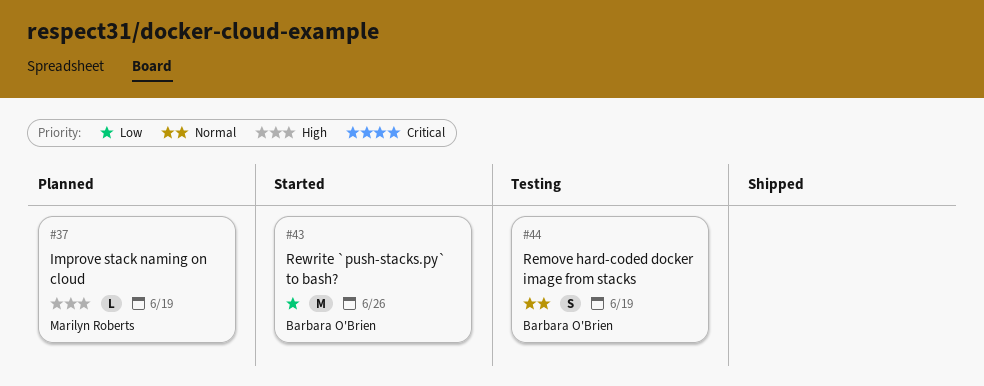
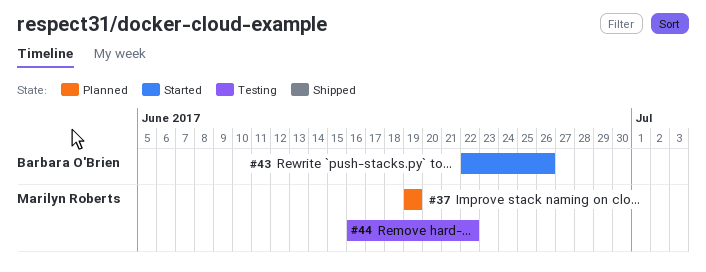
#44, owner: Barbara O'Brien -> Marilyn Roberts
#44, due: Jun 19 -> Jun 22

